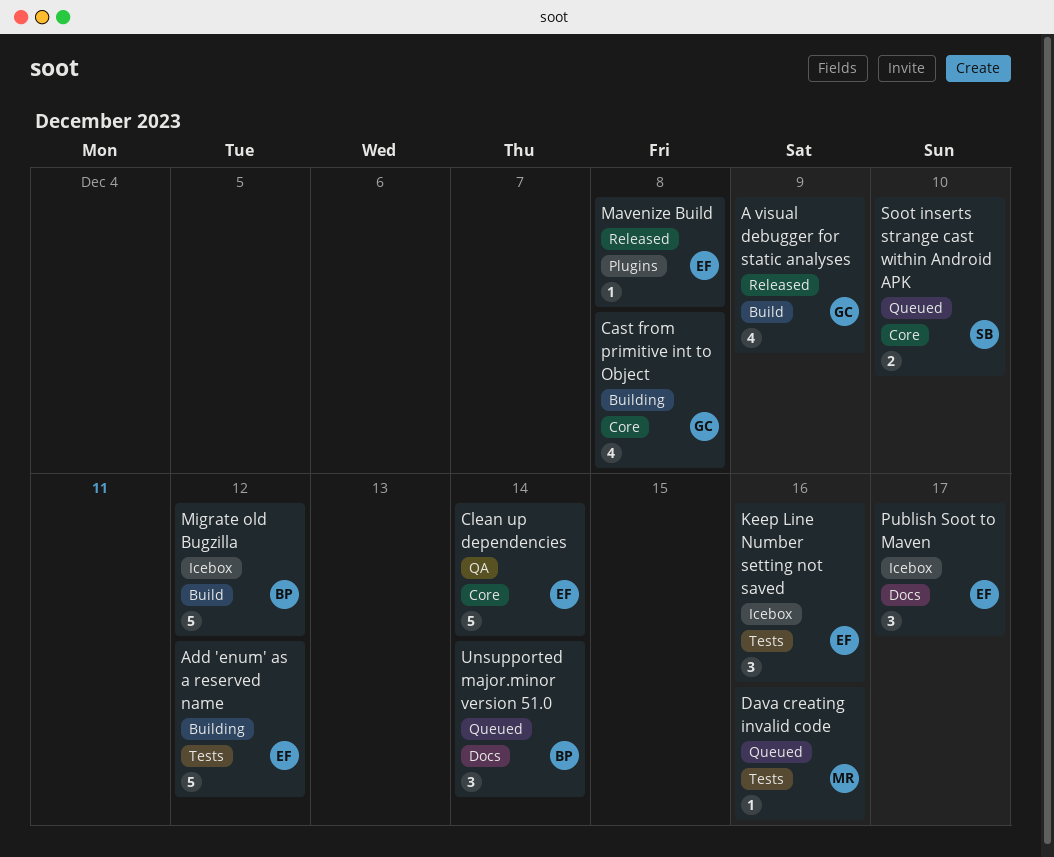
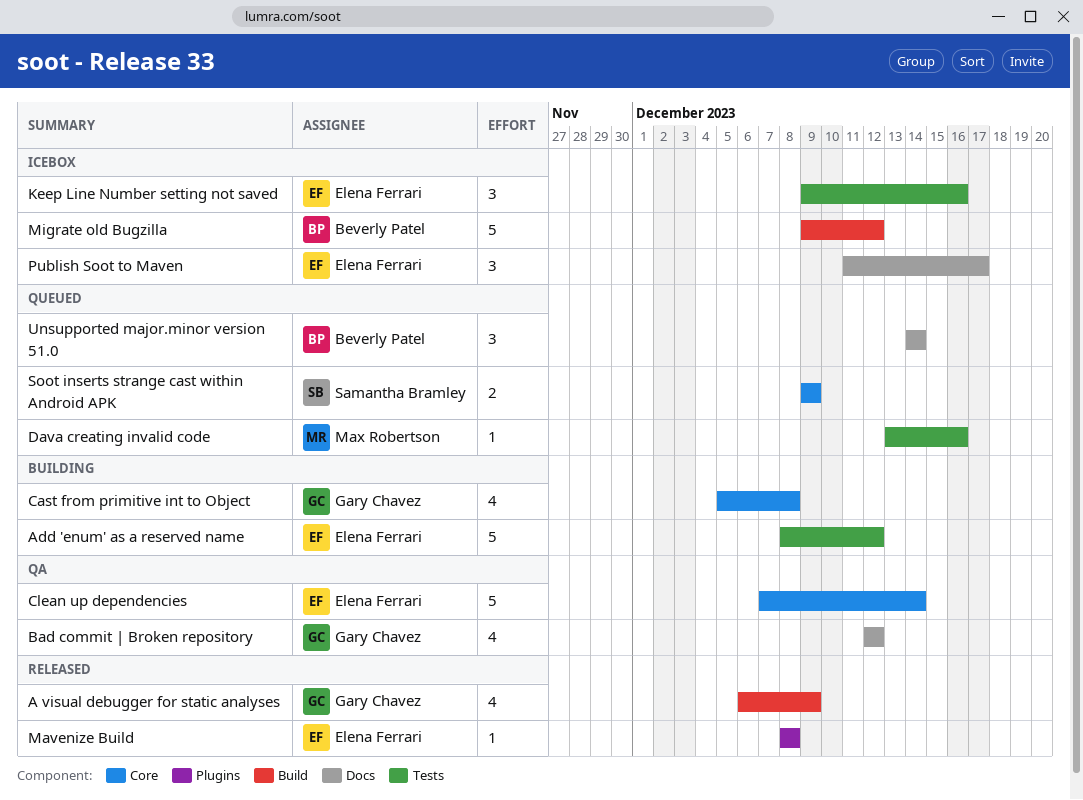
Bad commit | Broken repository: none -> present
Soot inserts strange cast within Android APK, due: Dec 10 -> Dec 9

